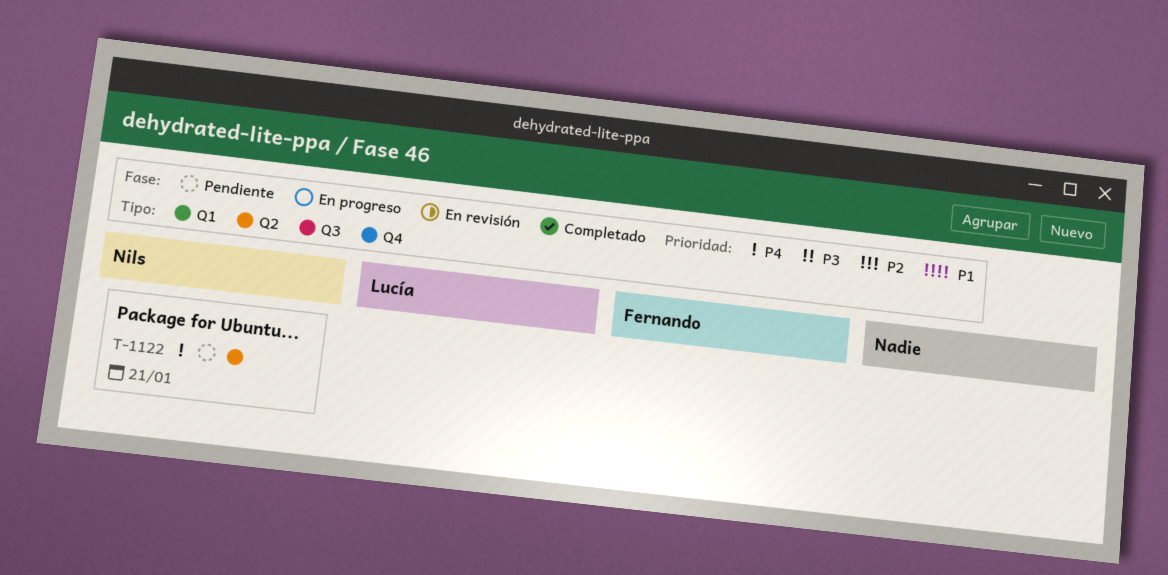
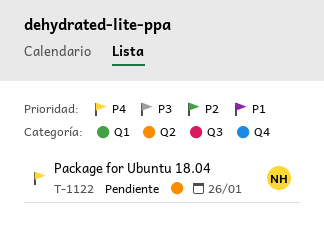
T-1122, due: Jan 21 -> Jan 26

